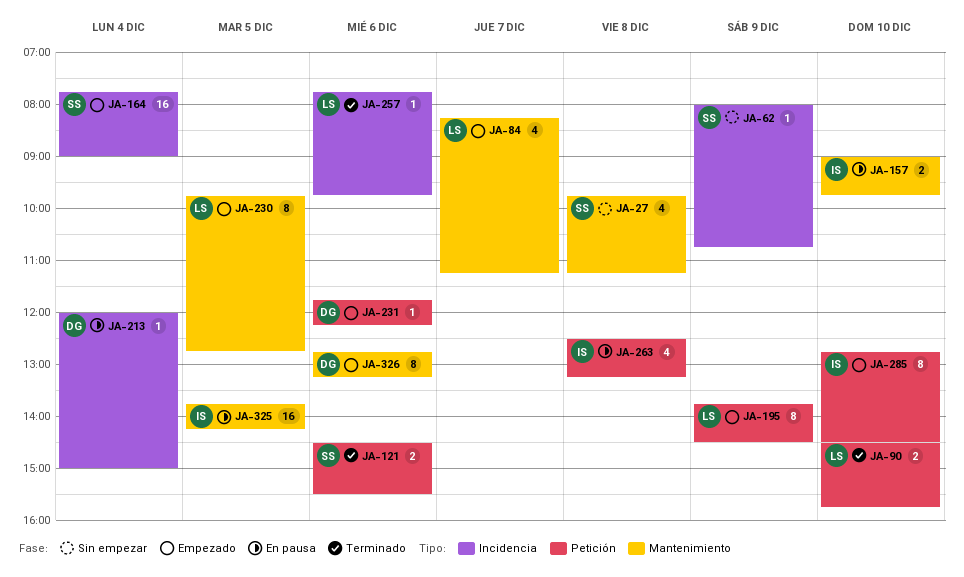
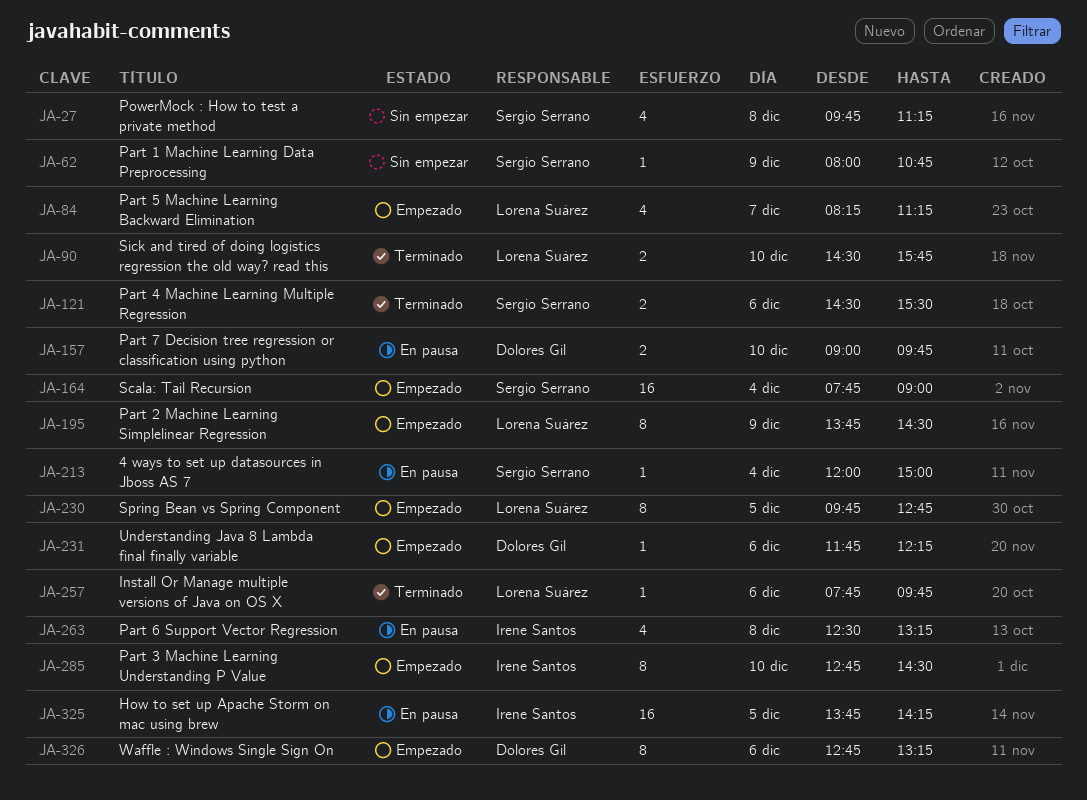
JA-157, owner: Irene Santos -> Dolores Gil
JA-213, owner: Dolores Gil -> Sergio Serrano

